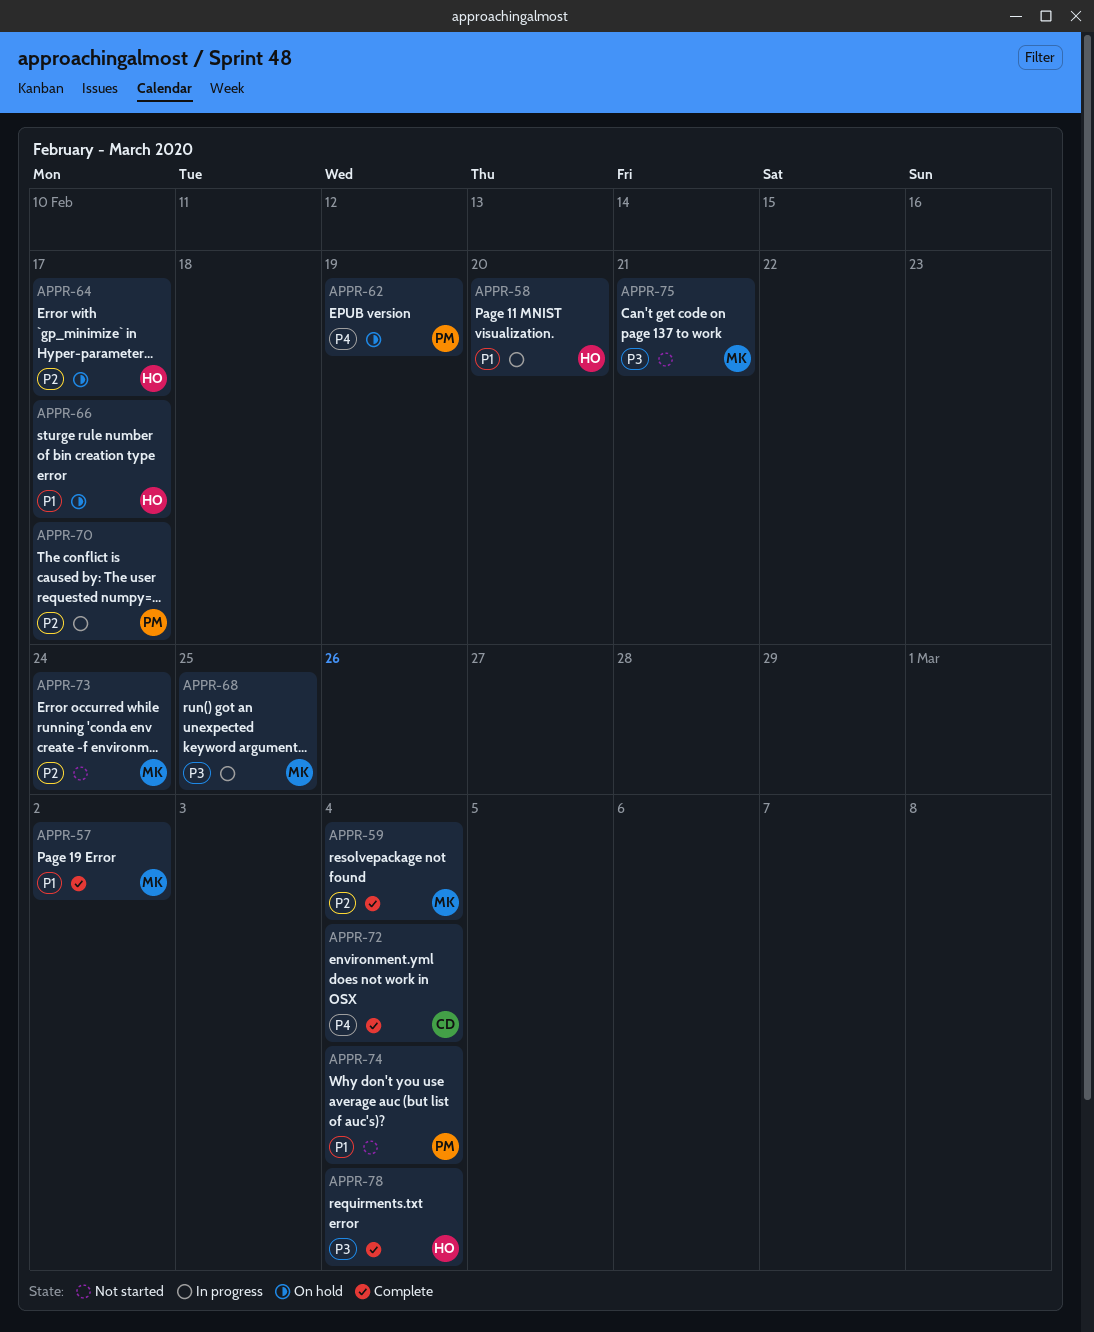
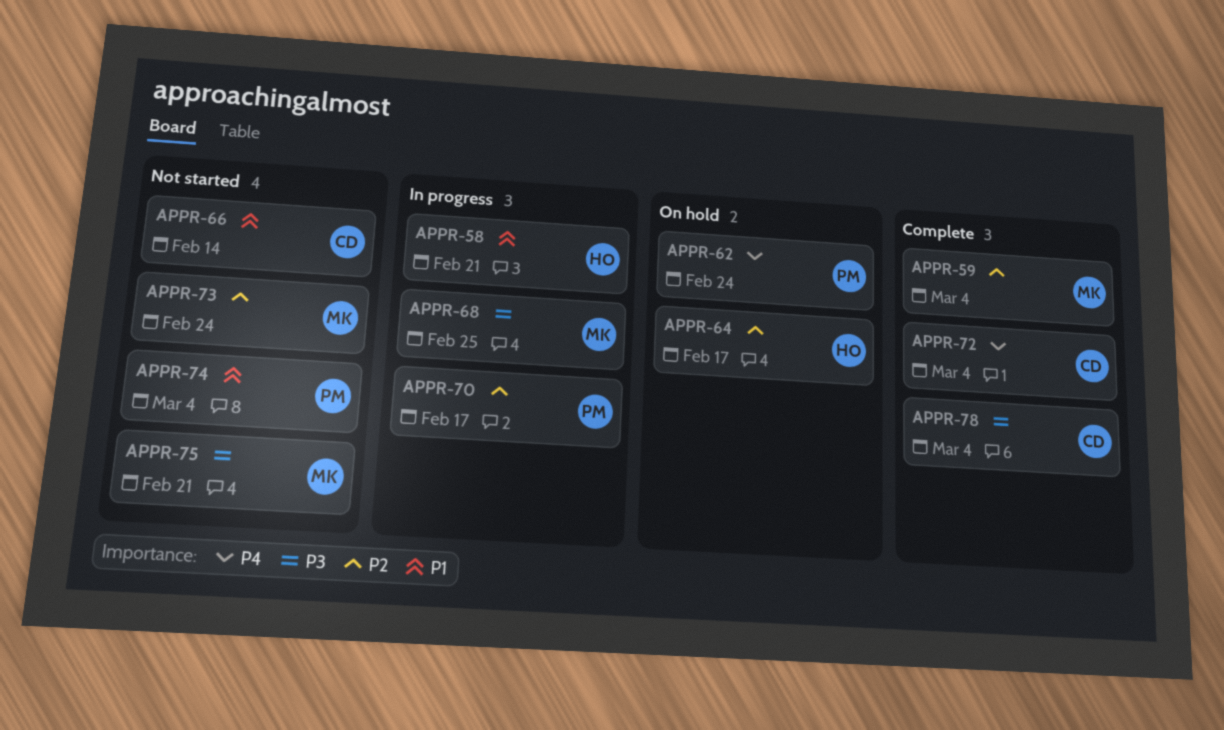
APPR-57: present -> none
APPR-58, due: Feb 20 -> Feb 21
APPR-62, due: Feb 19 -> Feb 24
APPR-66, status: On hold -> Not started
APPR-66, owner: HO -> CD
APPR-66, due: Feb 17 -> Feb 14
APPR-78, owner: HO -> CD

